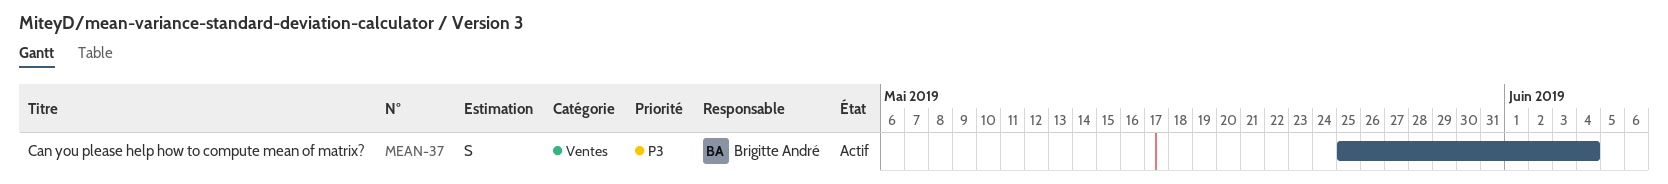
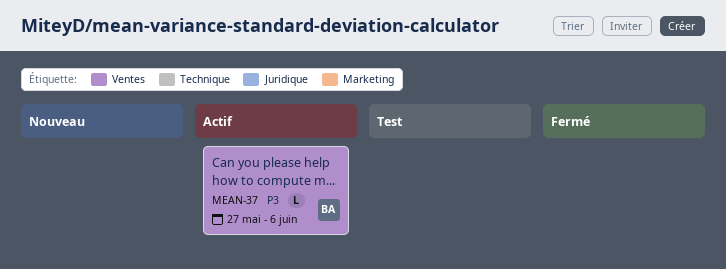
MEAN-37, estimate: S -> L
MEAN-37, start: May 25 -> May 27
MEAN-37, due: Jun 4 -> Jun 6

